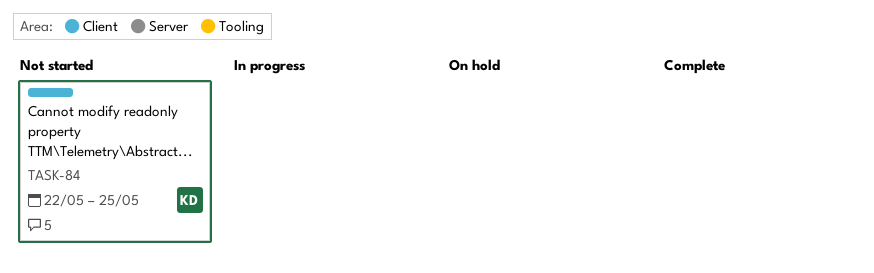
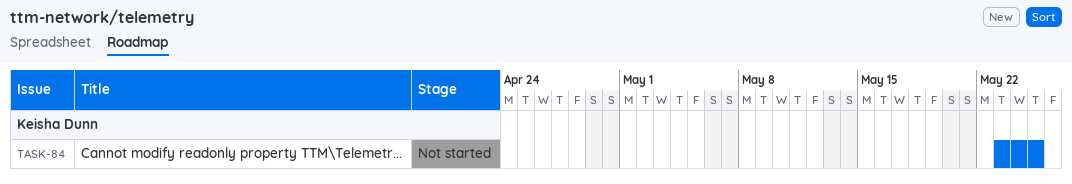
TASK-84, start: May 22 -> May 23

